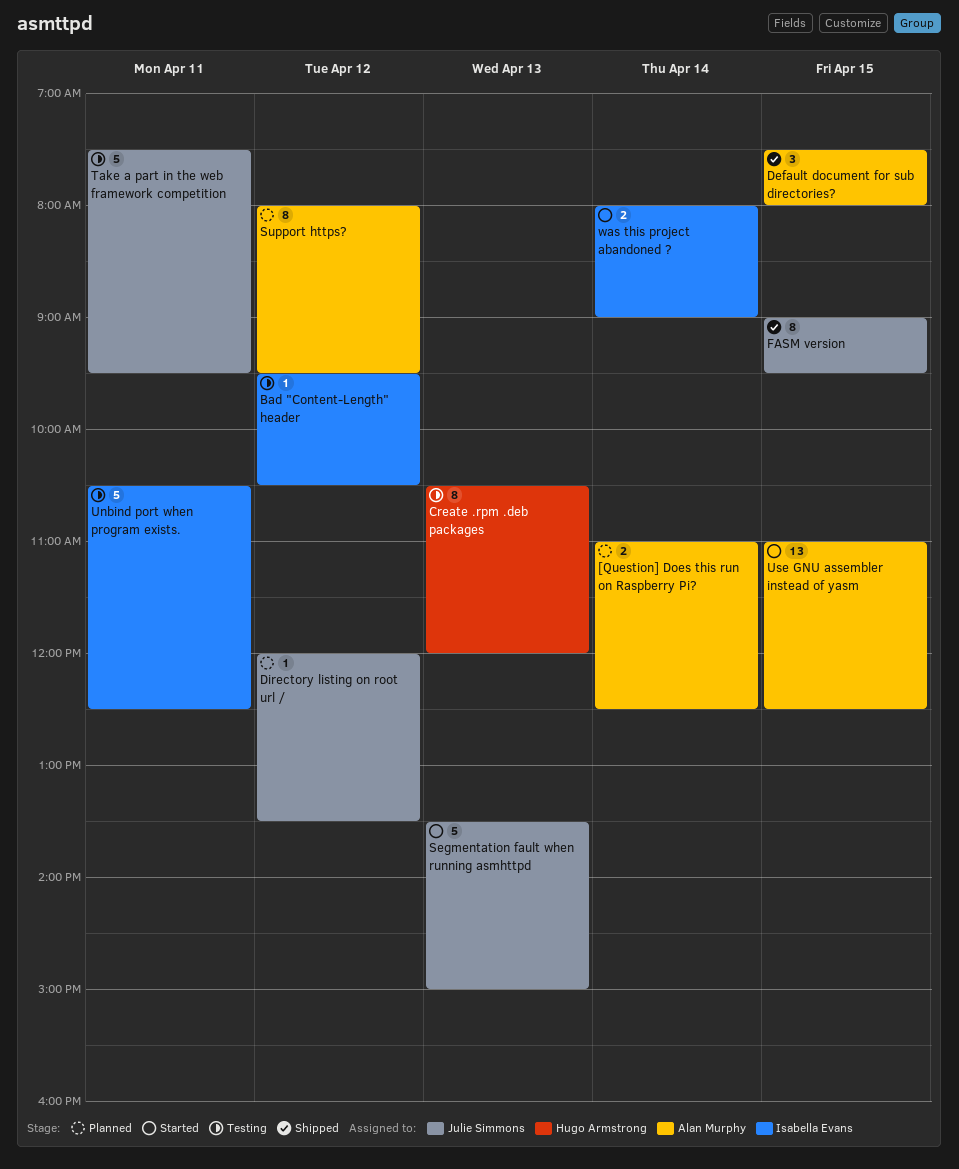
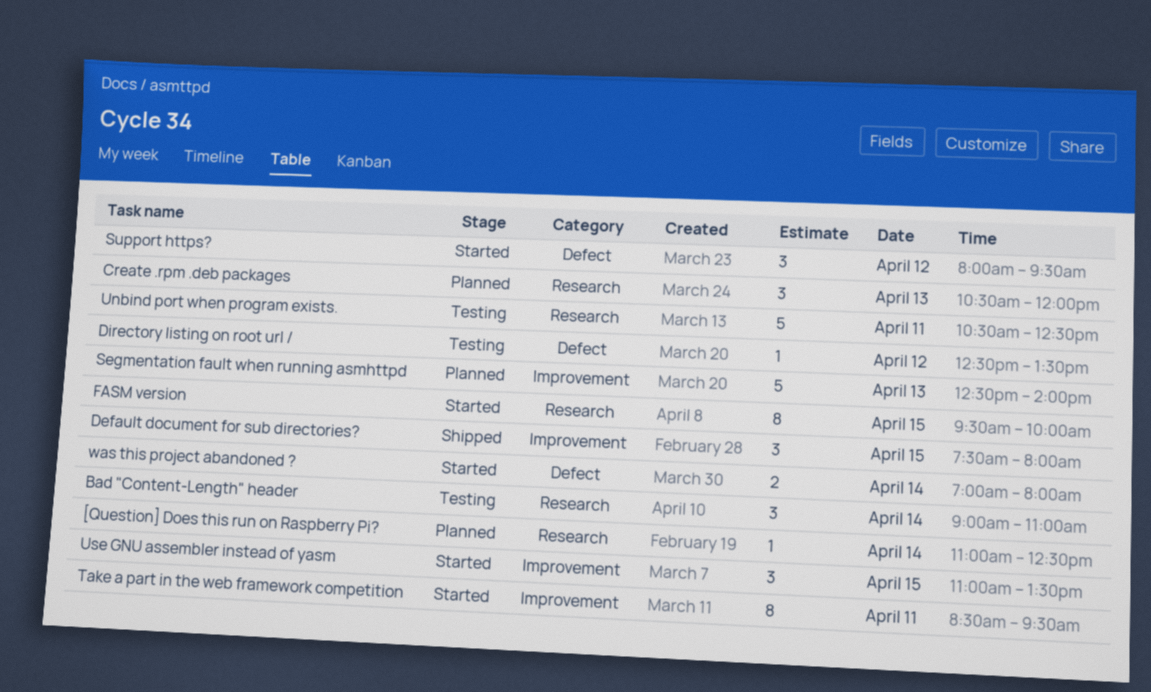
[Question] Does this run on Raspberry Pi?, estimate: 2 -> 1
Bad "Content-Length" header, estimate: 1 -> 3
Bad "Content-Length" header, day: Apr 12 -> Apr 14
Bad "Content-Length" header, begins: 09:30 -> 09:00
Bad "Content-Length" header, ends: 10:30 -> 11:00
Create .rpm .deb packages, status: Testing -> Planned
Create .rpm .deb packages, estimate: 8 -> 3
Directory listing on root url /, status: Planned -> Testing
Directory listing on root url /, begins: 12:00 -> 12:30
FASM version, status: Shipped -> Started
FASM version, begins: 09:00 -> 09:30
FASM version, ends: 09:30 -> 10:00
Segmentation fault when running asmhttpd, status: Started -> Planned
Segmentation fault when running asmhttpd, begins: 13:30 -> 12:30
Segmentation fault when running asmhttpd, ends: 15:00 -> 14:00
Support https?, status: Planned -> Started
Support https?, estimate: 8 -> 3
Take a part in the web framework competition, status: Testing -> Started
Take a part in the web framework competition, estimate: 5 -> 8
Take a part in the web framework competition, begins: 07:30 -> 08:30
Use GNU assembler instead of yasm, estimate: 13 -> 3
Use GNU assembler instead of yasm, ends: 12:30 -> 13:30
was this project abandoned ?, begins: 08:00 -> 07:00
was this project abandoned ?, ends: 09:00 -> 08:00

